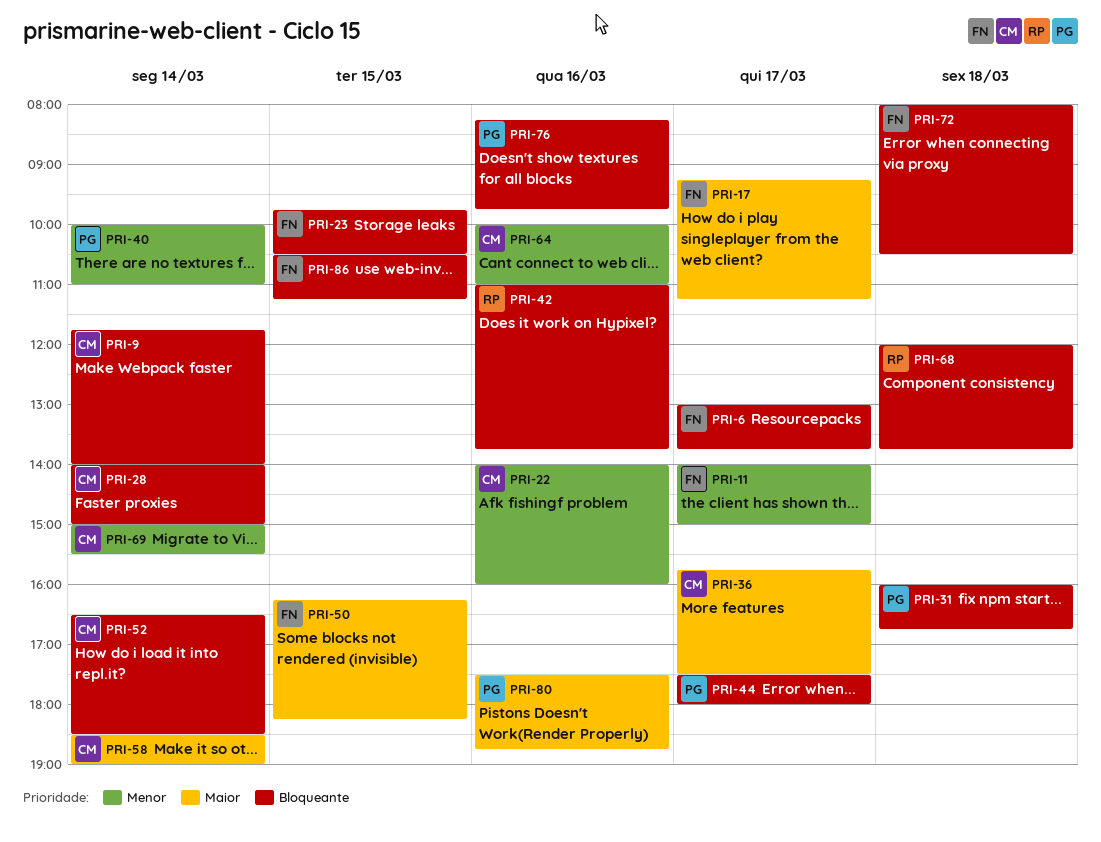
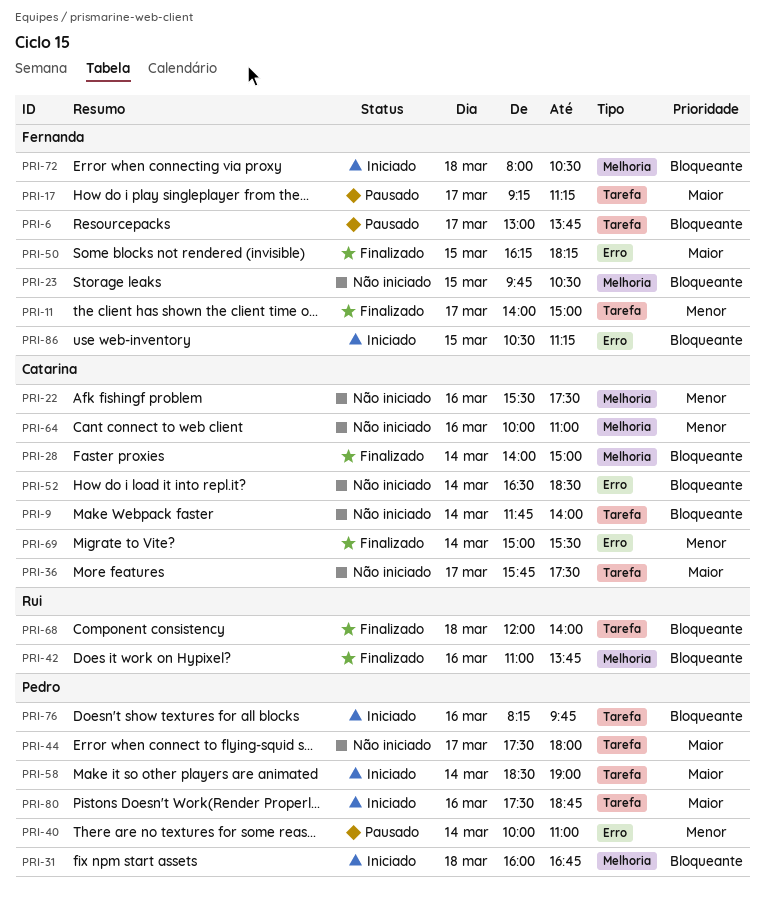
PRI-22, begins: 14:00 -> 15:30
PRI-22, ends: 16:00 -> 17:30
PRI-44, priority: Bloqueante -> Maior
PRI-58, owner: Catarina -> Pedro
PRI-68, ends: 13:45 -> 14:00

